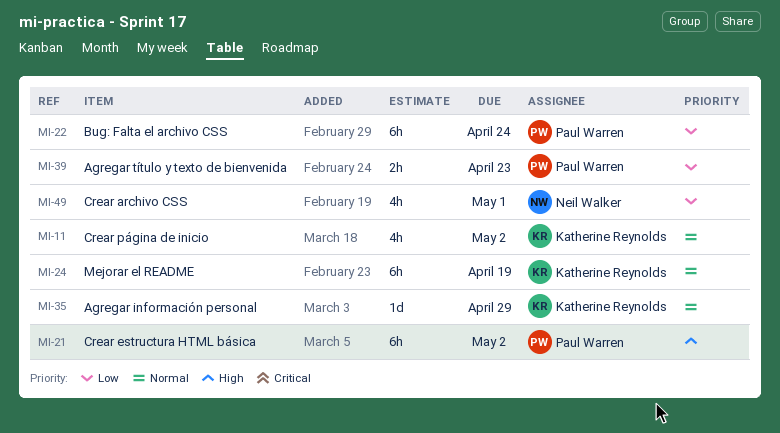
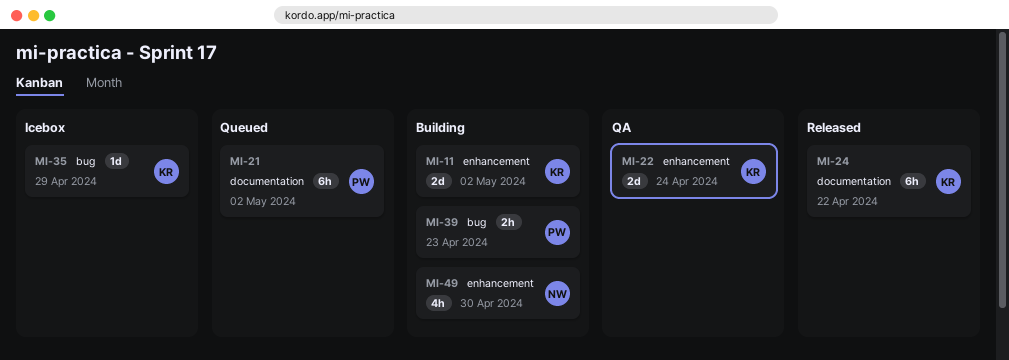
MI-11, estimate: 4h -> 2d
MI-22, owner: Paul Warren -> Katherine Reynolds
MI-22, estimate: 6h -> 2d
MI-24, due: Apr 19 -> Apr 22
MI-49, due: May 1 -> Apr 30

